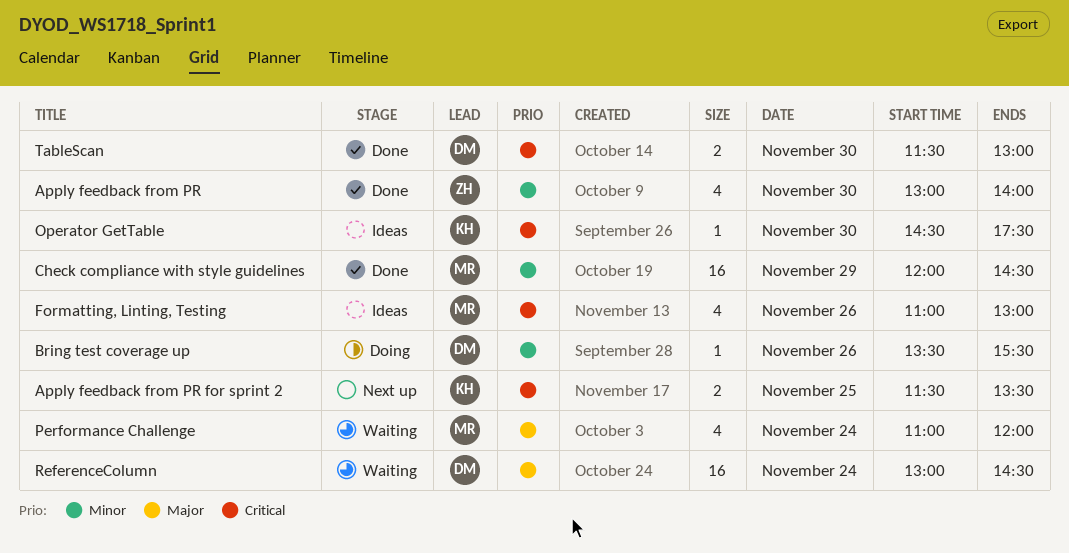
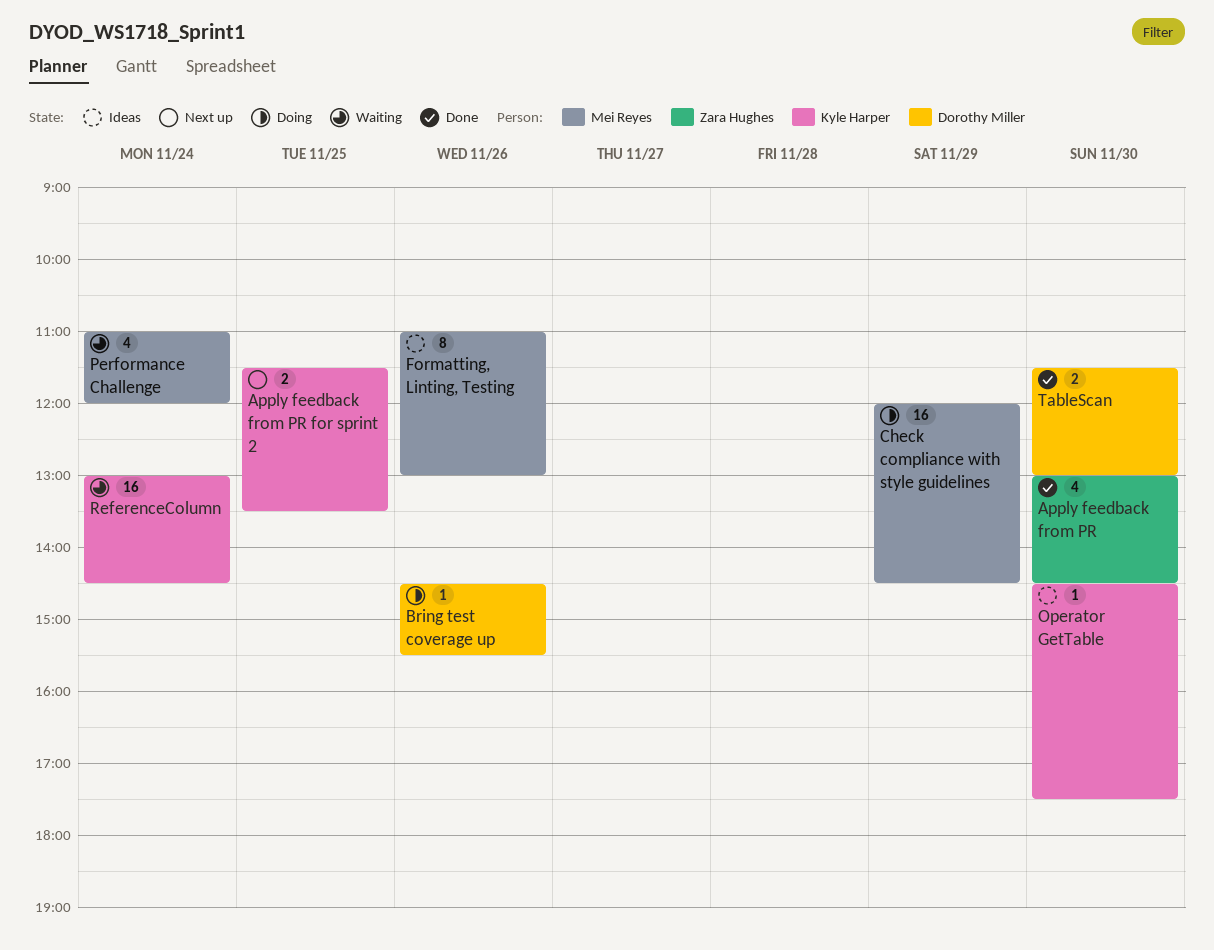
Apply feedback from PR, ends: 14:00 -> 14:30
Bring test coverage up, begins: 13:30 -> 14:30
Check compliance with style guidelines, status: Done -> Doing
Formatting, Linting, Testing, estimate: 4 -> 8
ReferenceColumn, owner: Dorothy Miller -> Kyle Harper

